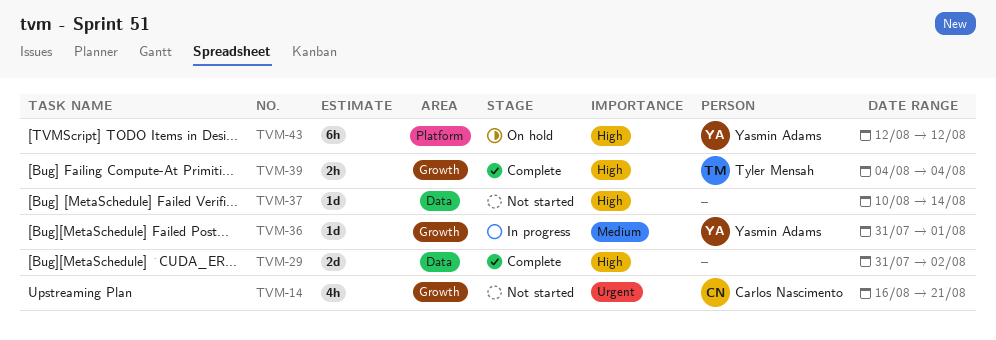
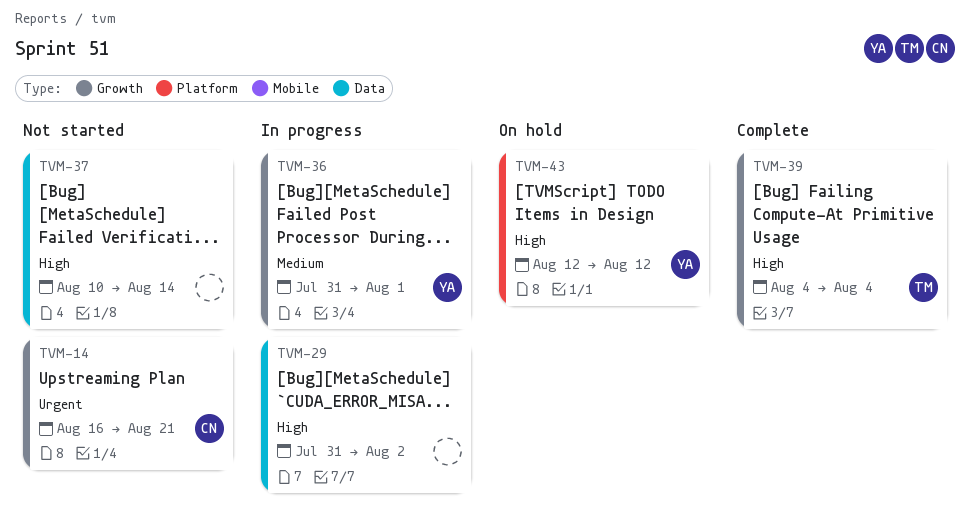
TVM-29, status: Complete -> In progress

